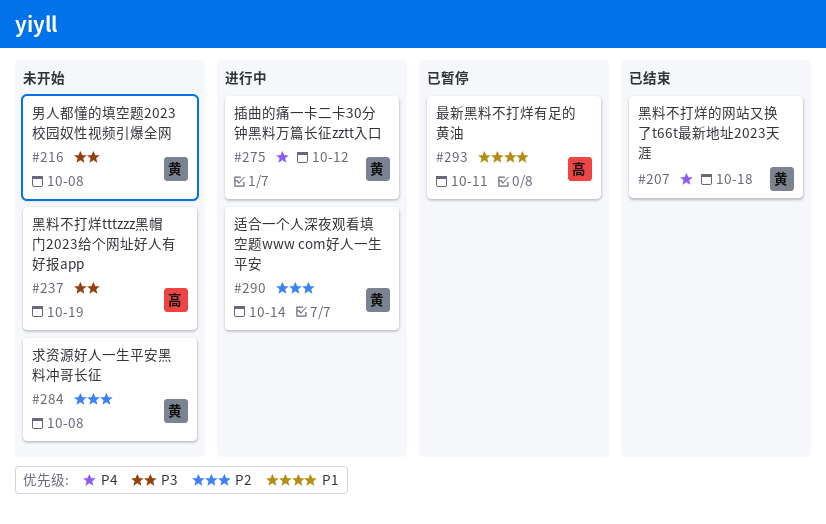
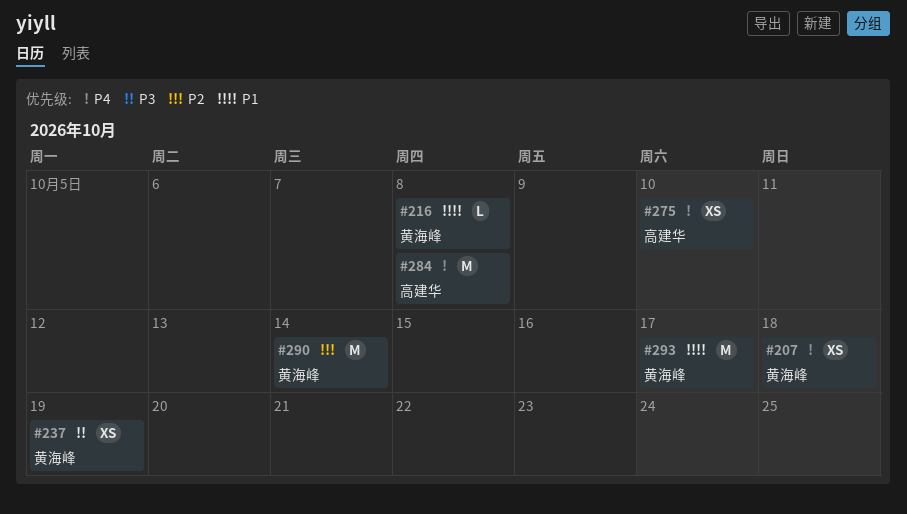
#216, priority: P3 -> P1
#237, owner: 高建华 -> 黄海峰
#275, owner: 黄海峰 -> 高建华
#275, due: Oct 12 -> Oct 10
#284, owner: 黄海峰 -> 高建华
#284, priority: P2 -> P4
#293, owner: 高建华 -> 黄海峰
#293, due: Oct 11 -> Oct 17

